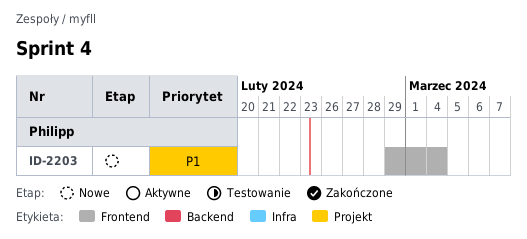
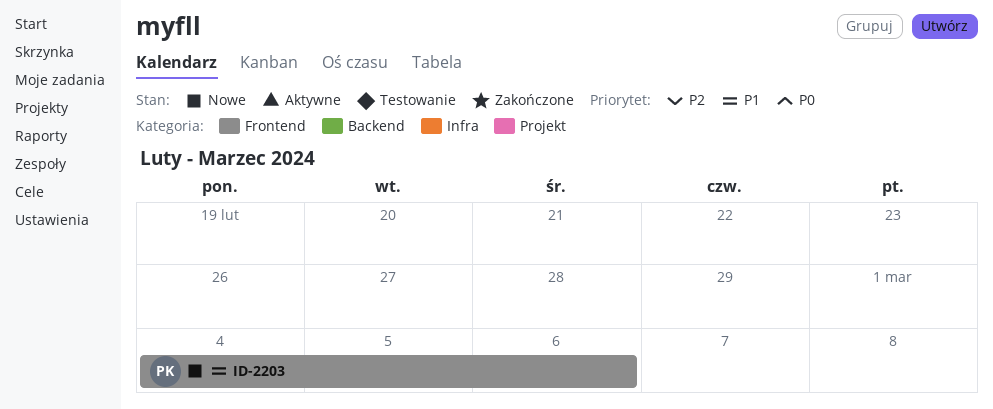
ID-2203, start: Feb 29 -> Mar 4
ID-2203, due: Mar 4 -> Mar 6

